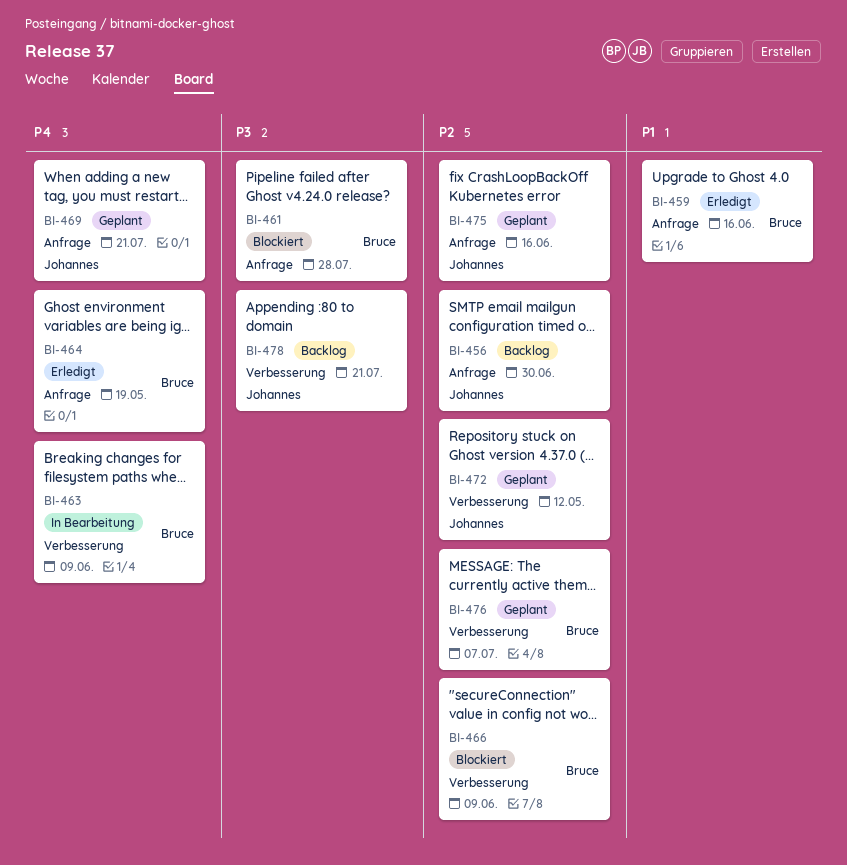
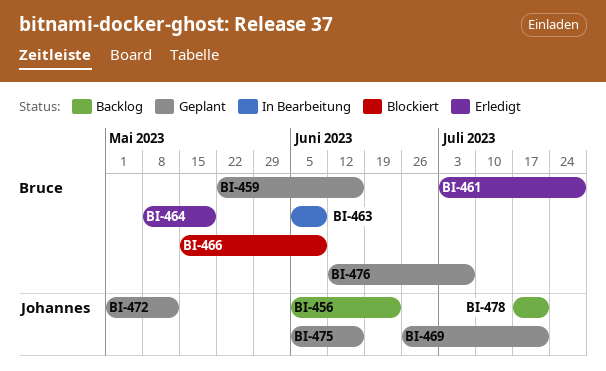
BI-456, due: Jun 30 -> Jun 23
BI-459, status: Erledigt -> Geplant
BI-461, status: Blockiert -> Erledigt

